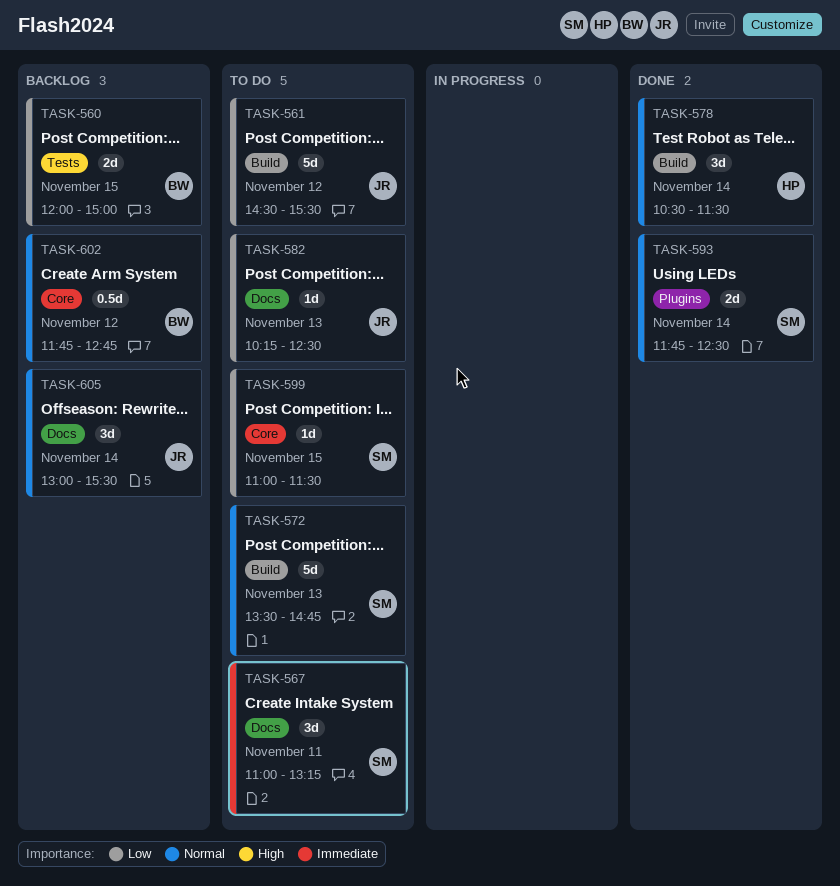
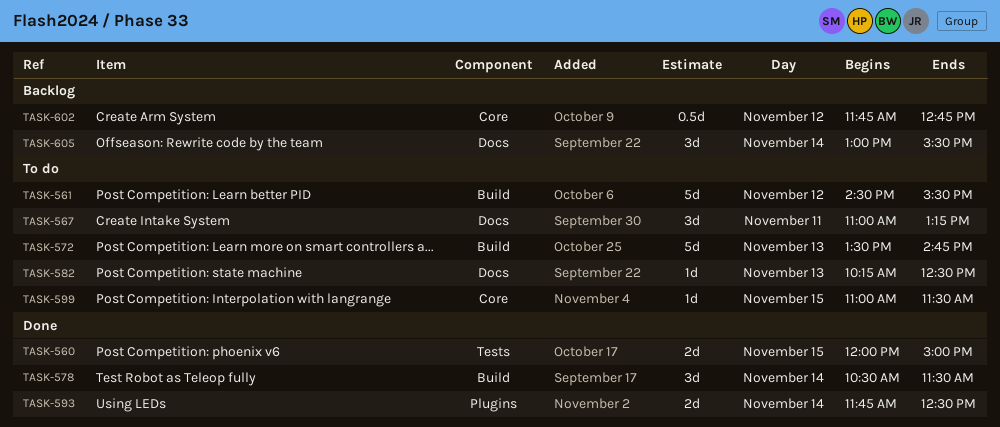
TASK-560, status: Backlog -> Done

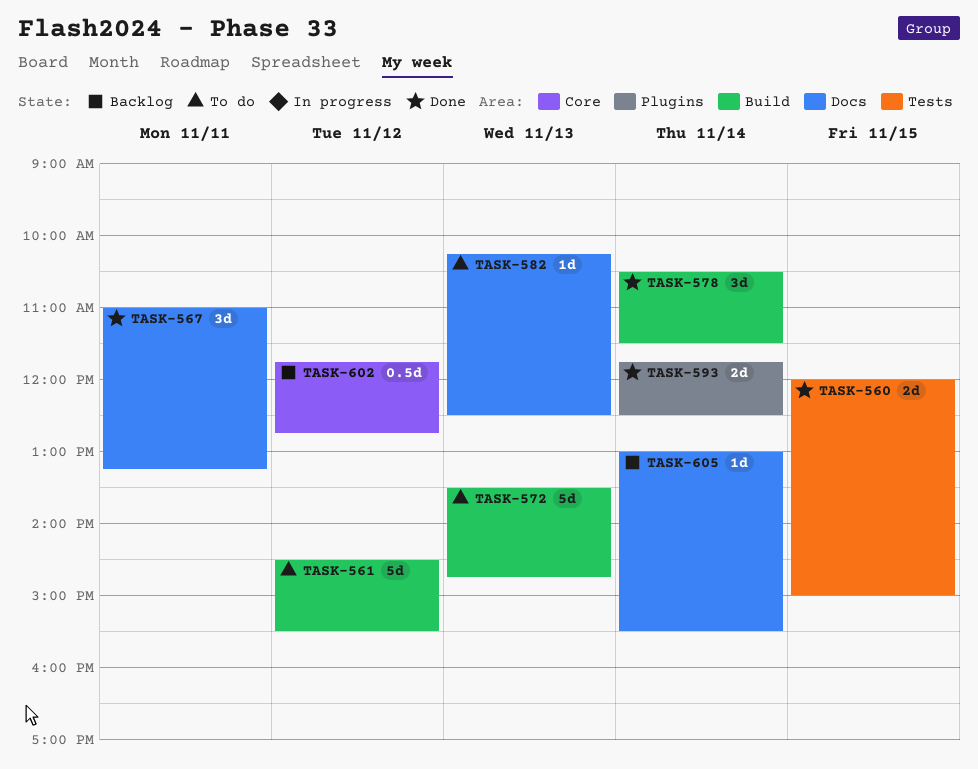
TASK-567, status: To do -> Done
TASK-599: present -> none
TASK-605, estimate: 3d -> 1d

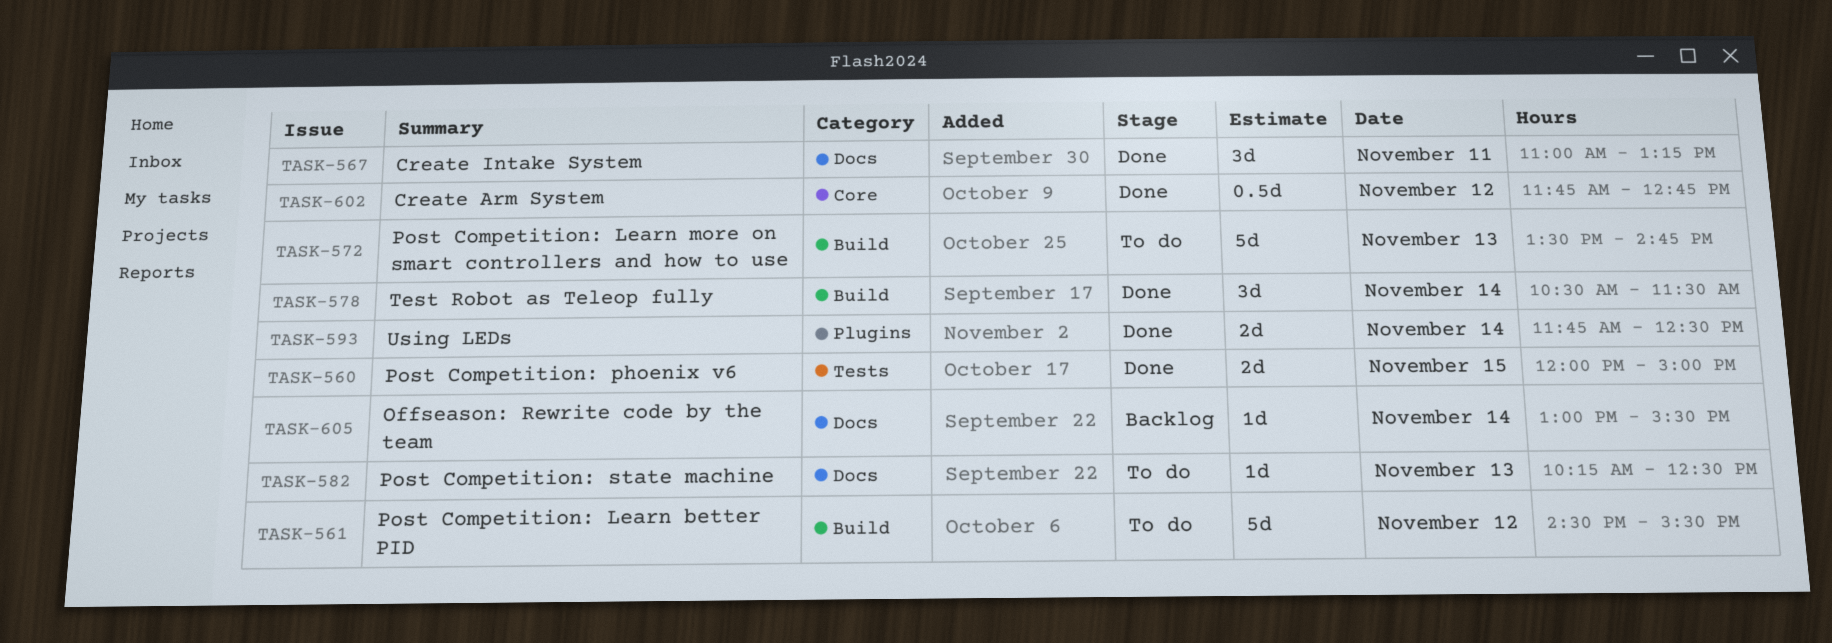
TASK-602, status: Backlog -> Done

